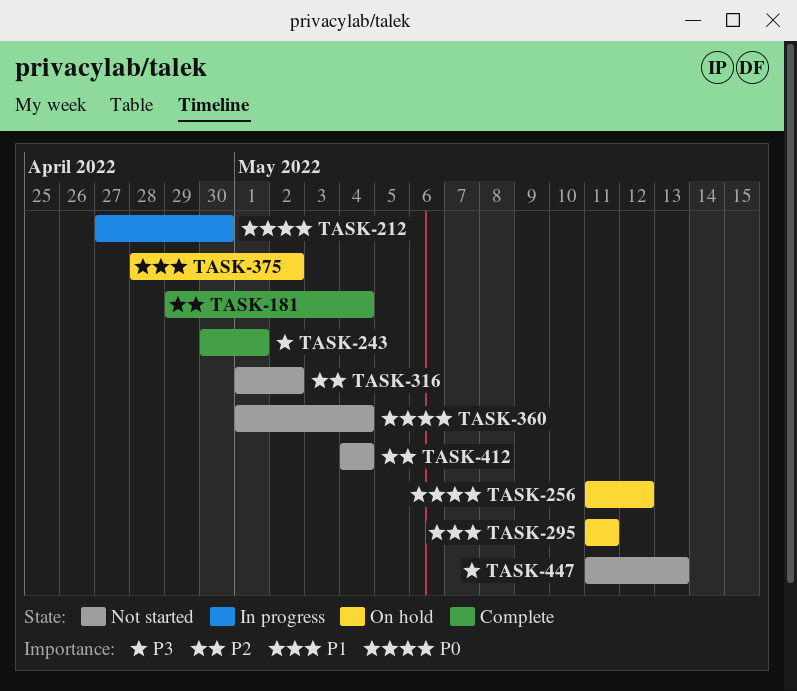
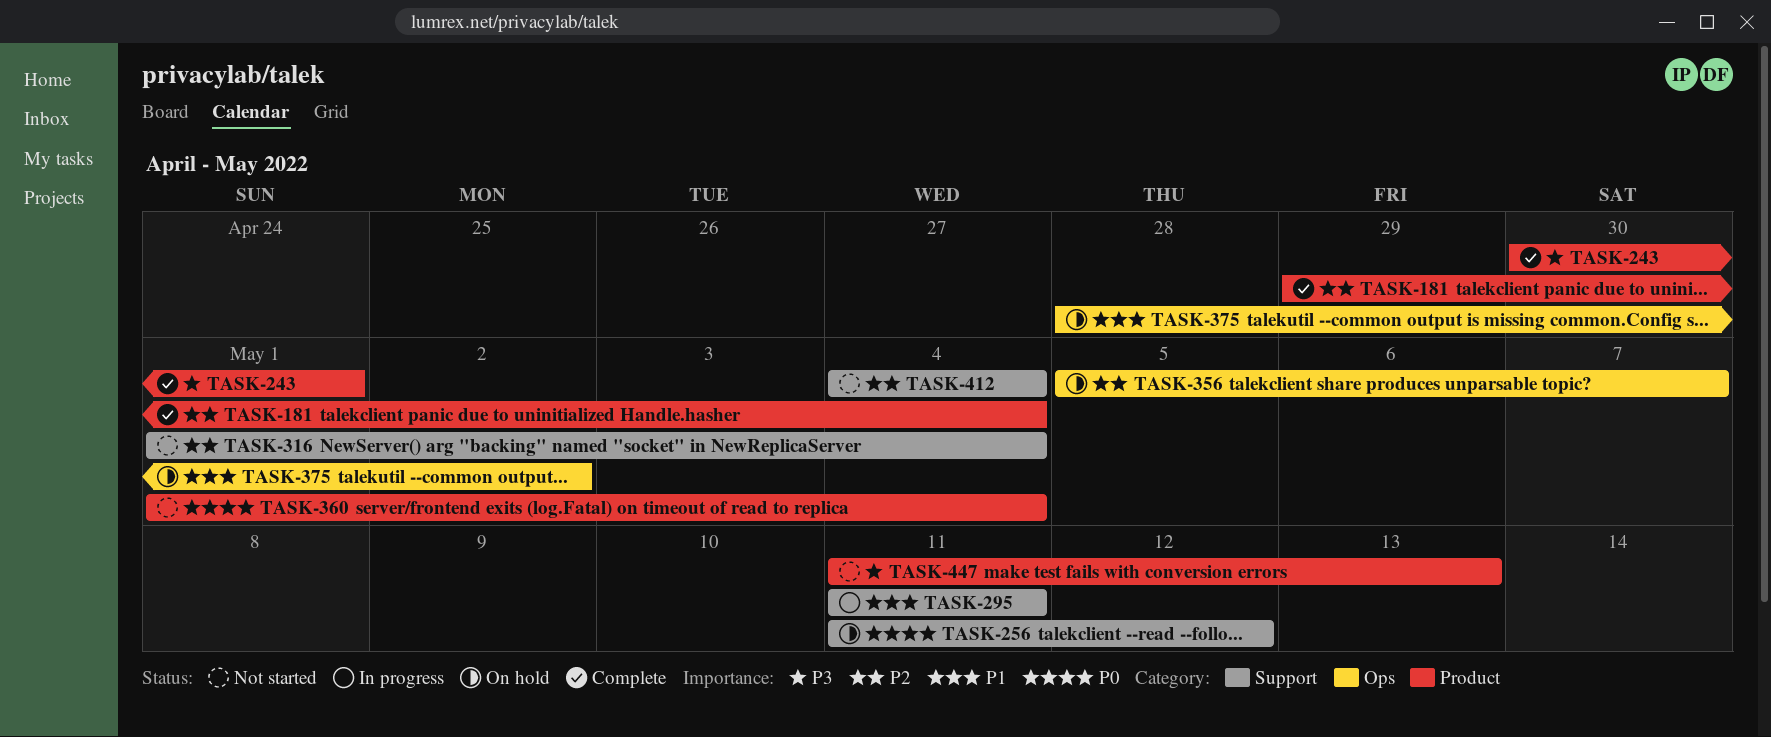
TASK-212: present -> none
TASK-295, status: On hold -> In progress
TASK-316, due: May 2 -> May 4
TASK-356: none -> present

